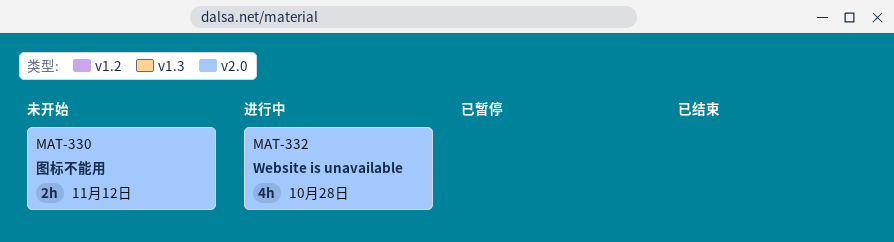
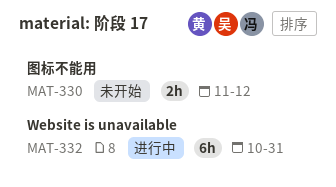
MAT-332, estimate: 4h -> 6h
MAT-332, due: Oct 28 -> Oct 31

